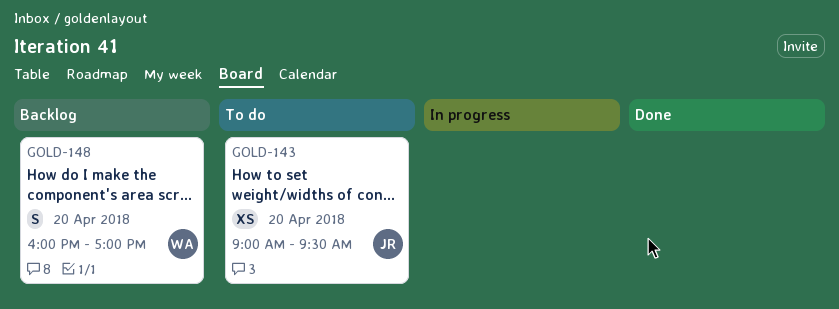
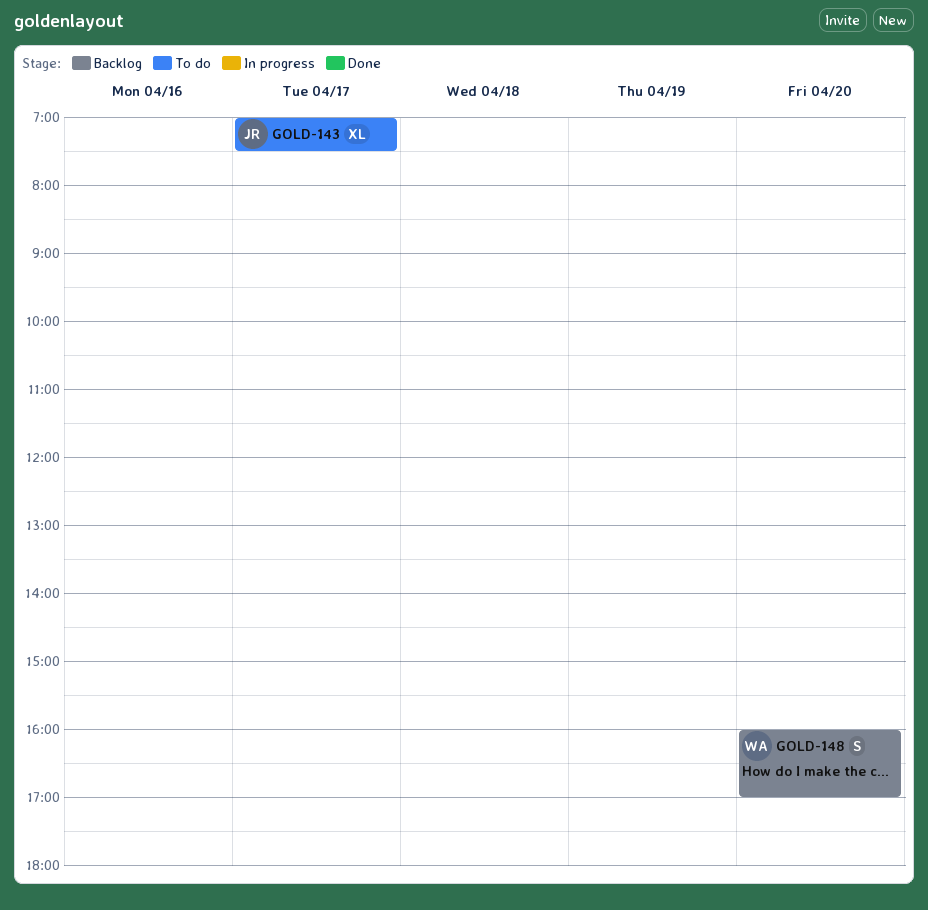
GOLD-143, estimate: XS -> XL
GOLD-143, day: Apr 20 -> Apr 17
GOLD-143, begins: 09:00 -> 07:00
GOLD-143, ends: 09:30 -> 07:30

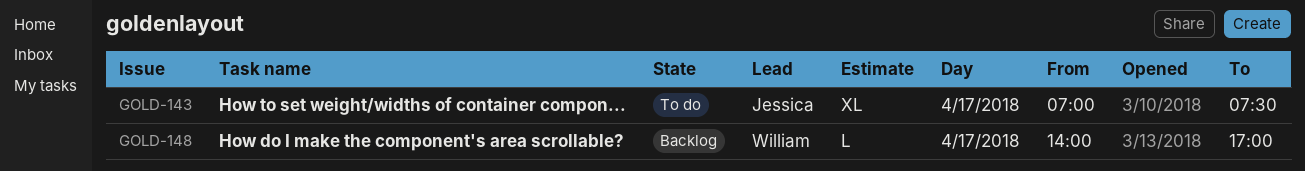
GOLD-148, estimate: S -> L
GOLD-148, day: Apr 20 -> Apr 17
GOLD-148, begins: 16:00 -> 14:00

